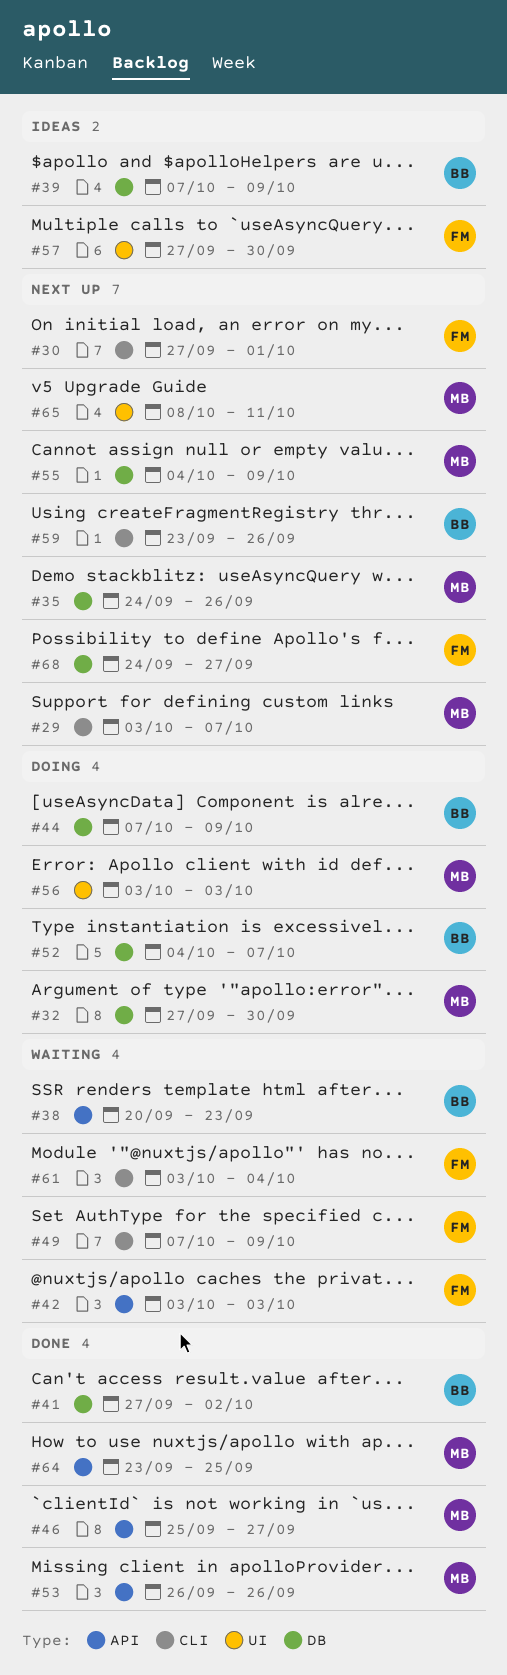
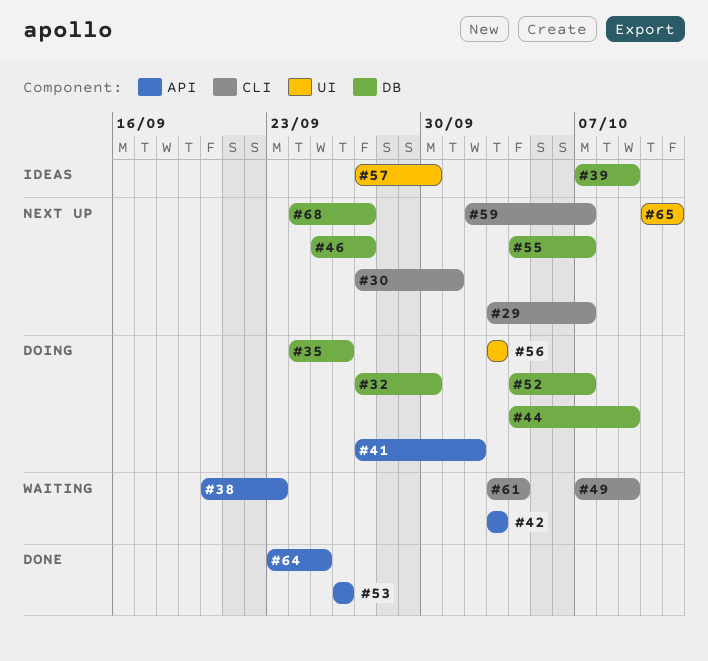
#35, status: Next up -> Doing
#41, status: Done -> Doing
#41, label: DB -> API
#44, start: Oct 7 -> Oct 4
#46, status: Done -> Next up
#46, label: API -> DB
#55, due: Oct 9 -> Oct 7
#59, start: Sep 23 -> Oct 2
#59, due: Sep 26 -> Oct 7
#65, start: Oct 8 -> Oct 10

